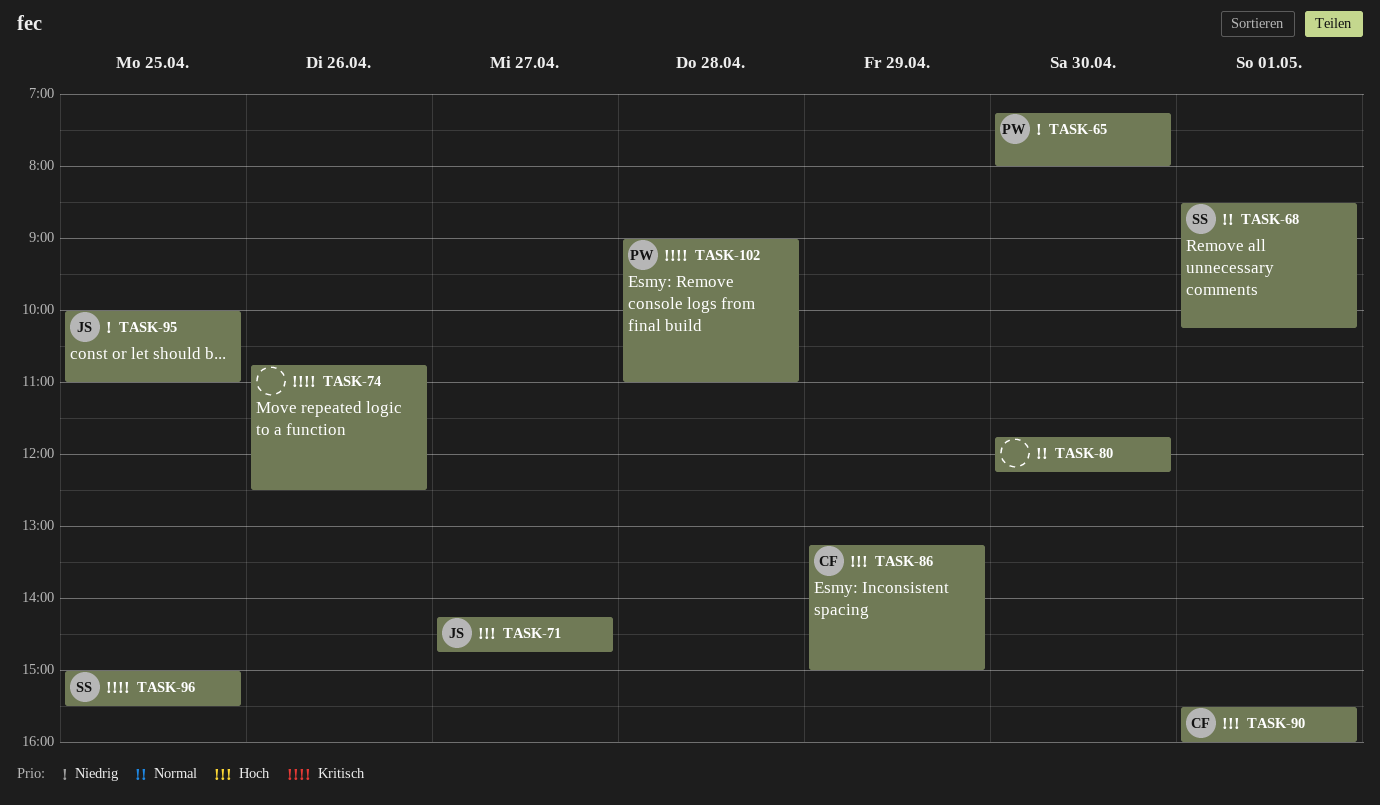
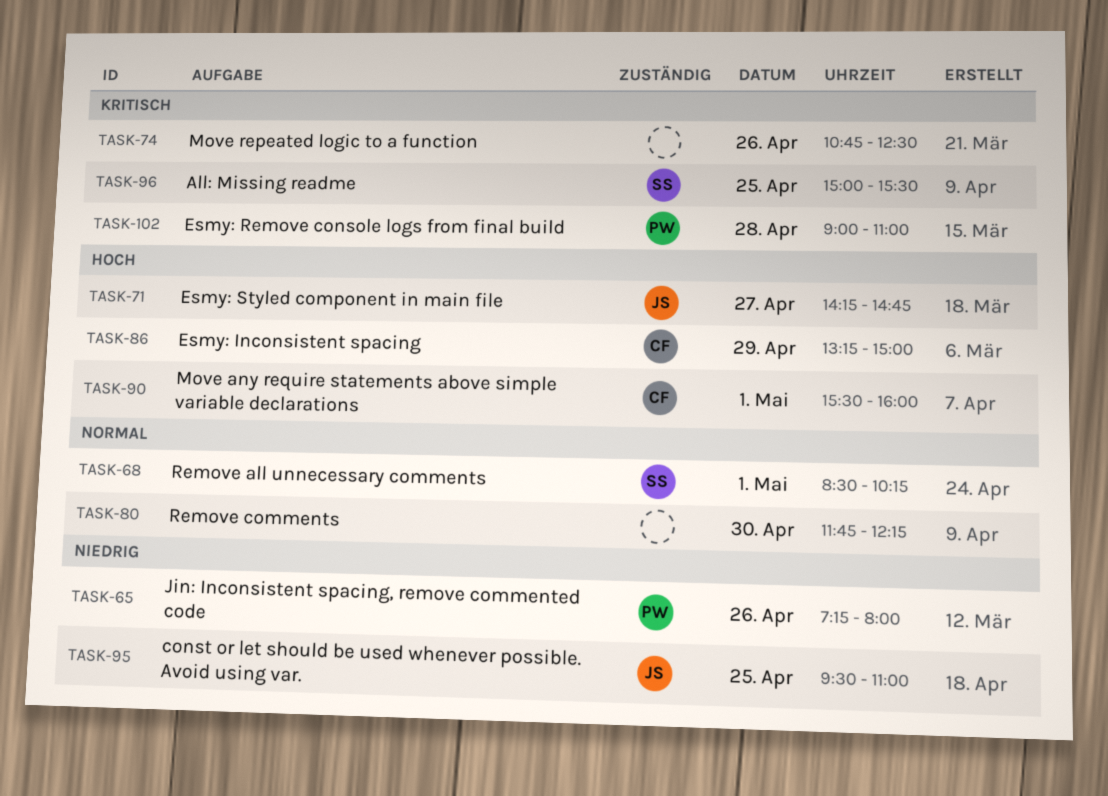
TASK-65, day: Apr 30 -> Apr 26
TASK-95, begins: 10:00 -> 09:30

